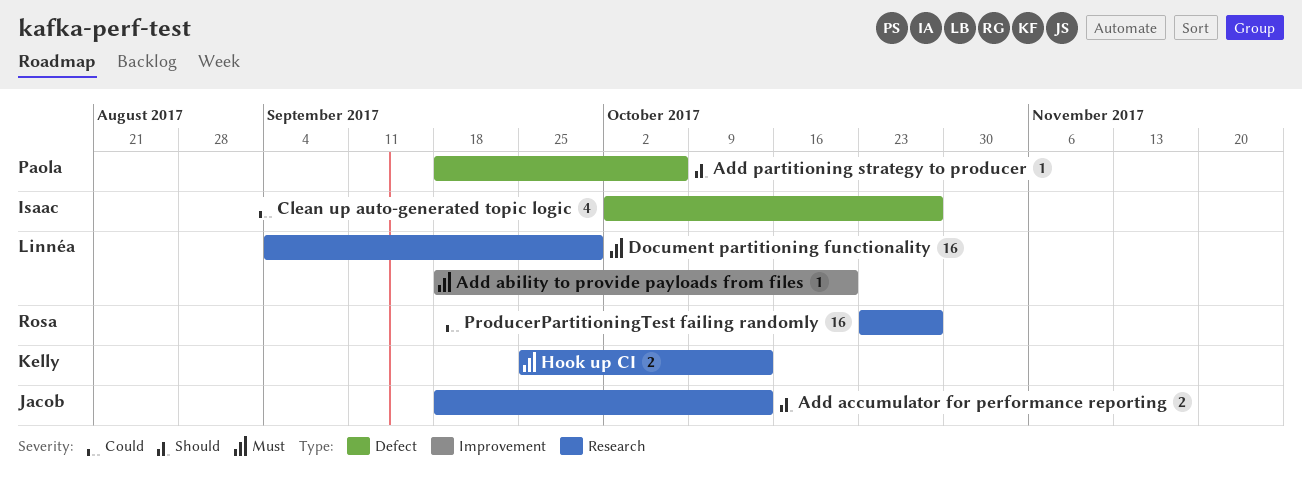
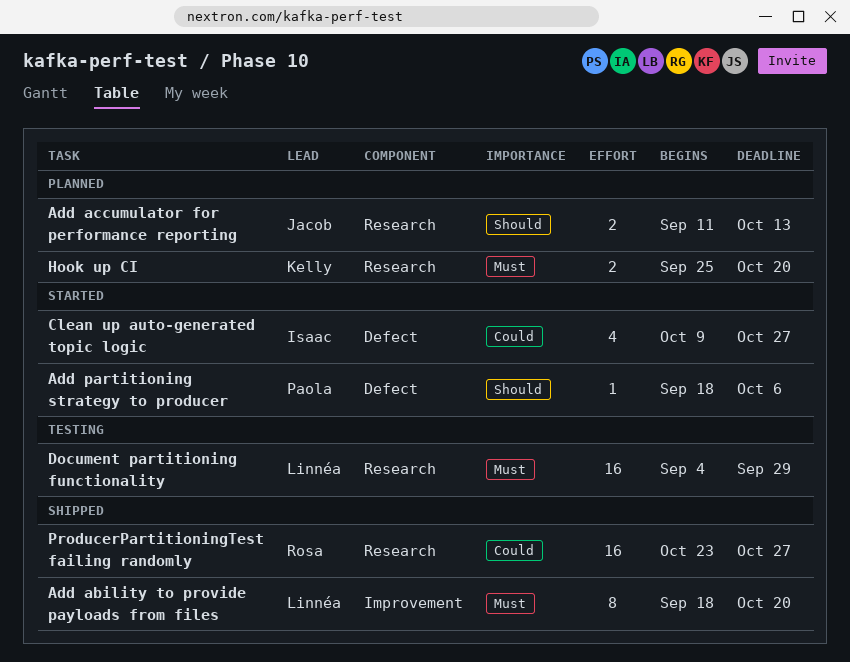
Add ability to provide payloads from files, estimate: 1 -> 8
Add accumulator for performance reporting, start: Sep 18 -> Sep 11
Clean up auto-generated topic logic, start: Oct 2 -> Oct 9
Hook up CI, due: Oct 13 -> Oct 20

